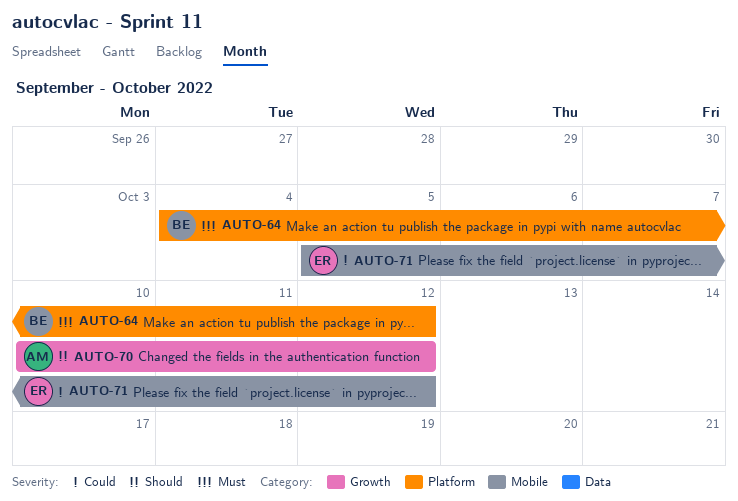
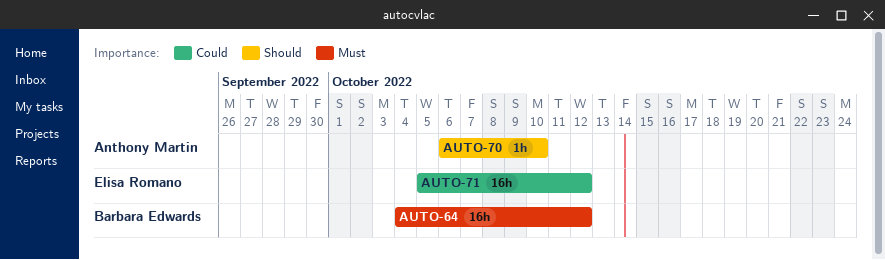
AUTO-70, start: Oct 10 -> Oct 6
AUTO-70, due: Oct 12 -> Oct 10

